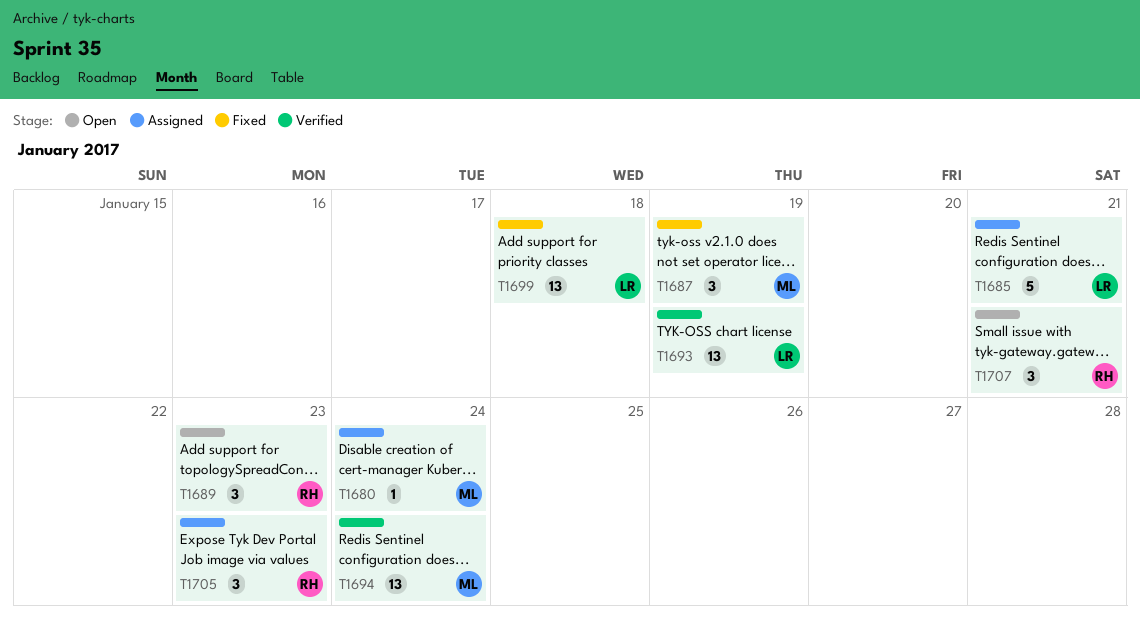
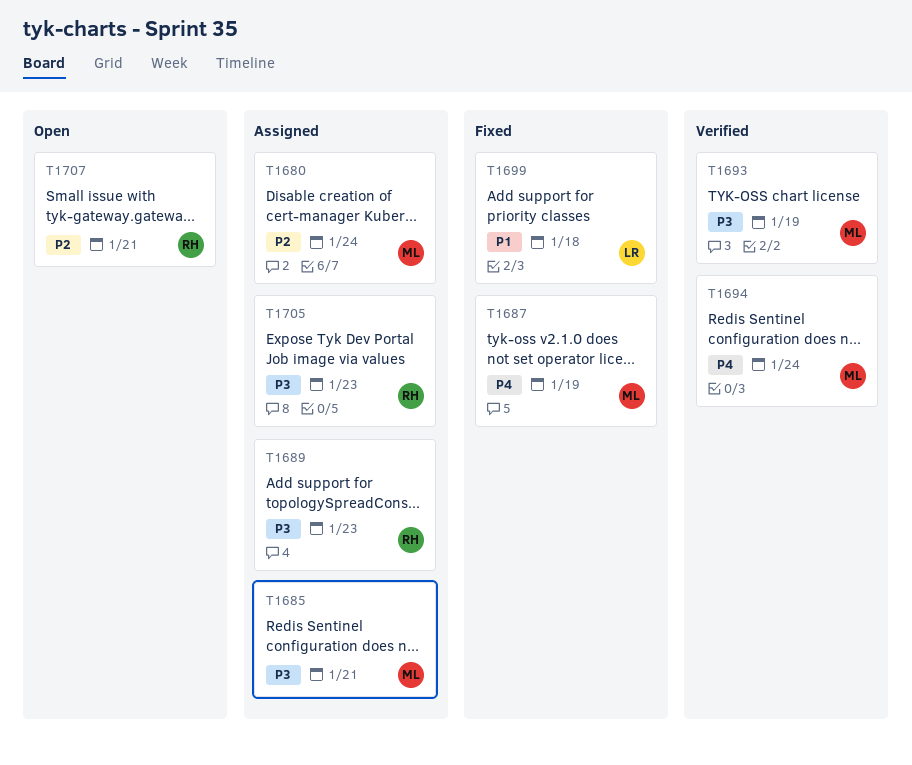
T1685, owner: LR -> ML
T1689, status: Open -> Assigned
T1693, owner: LR -> ML

